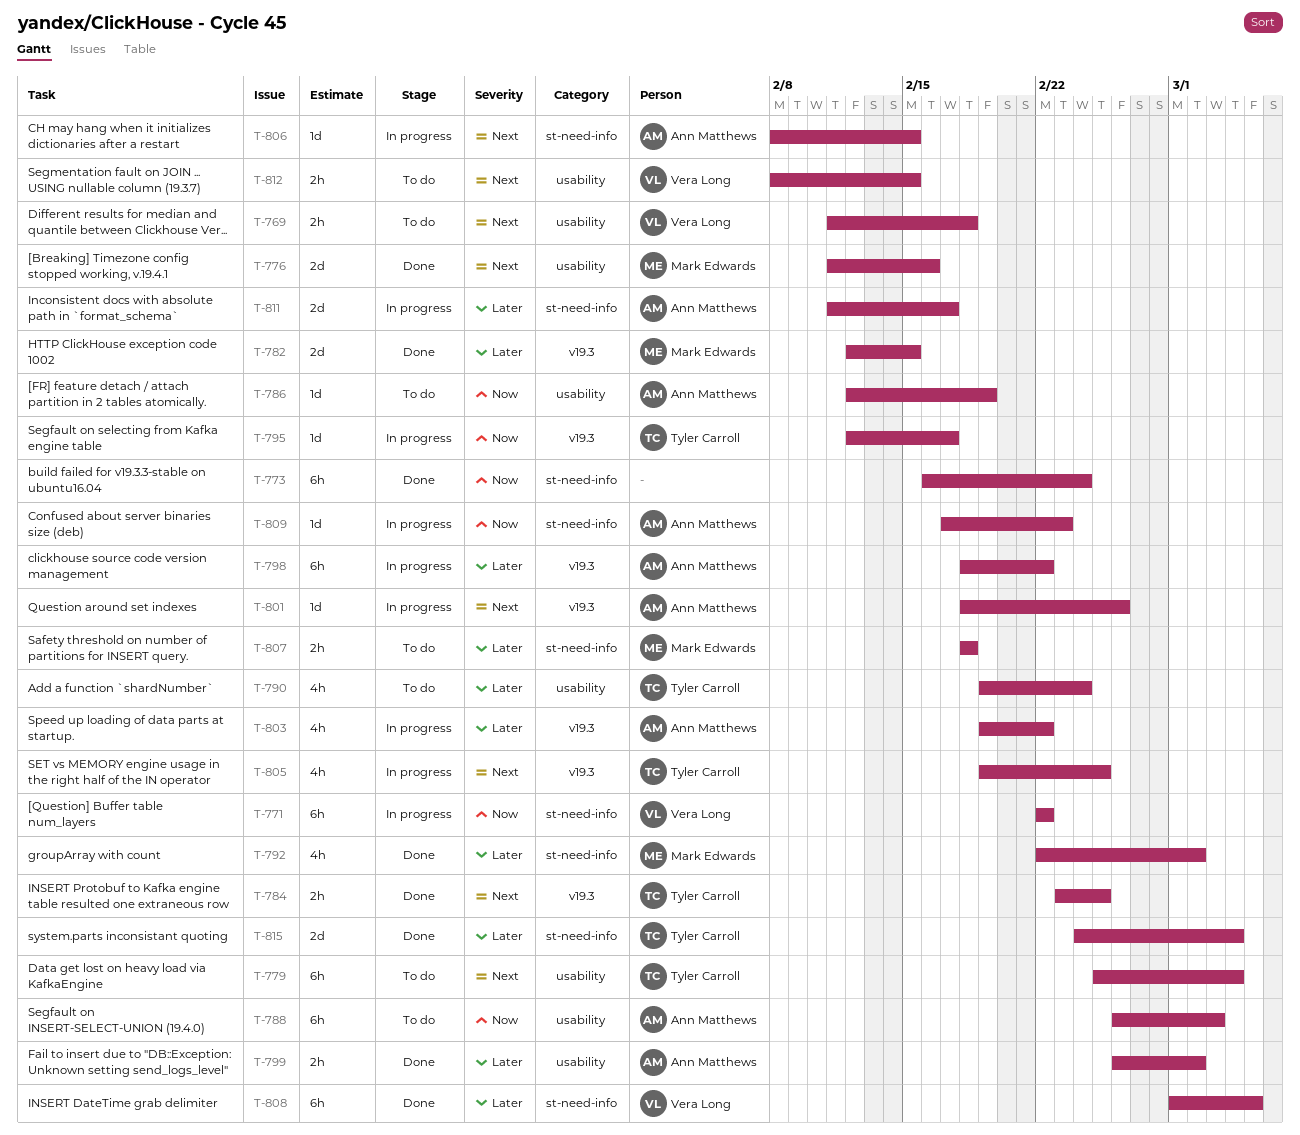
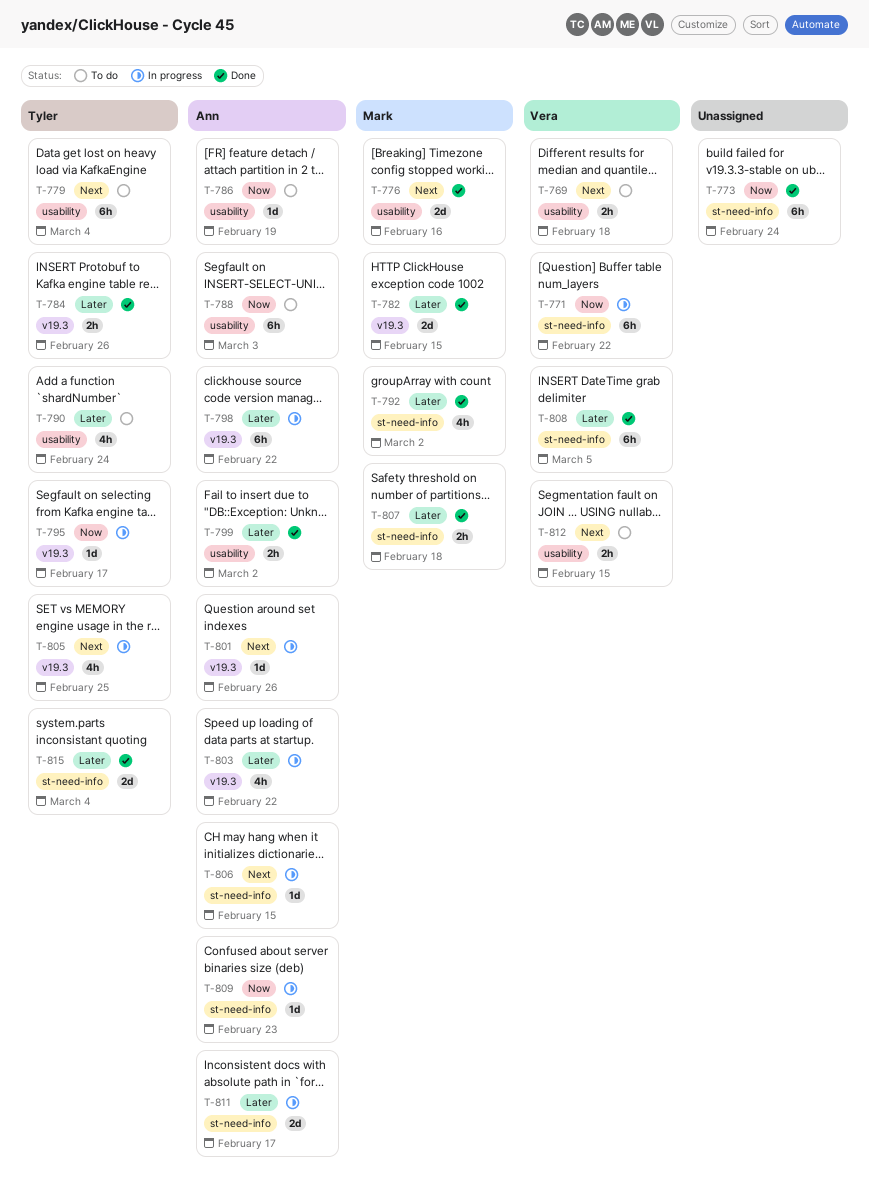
T-784, priority: Next -> Later
T-784, due: Feb 25 -> Feb 26
T-807, status: To do -> Done

